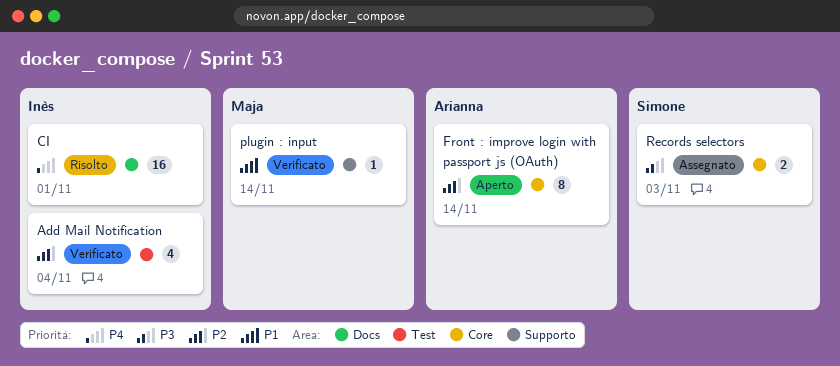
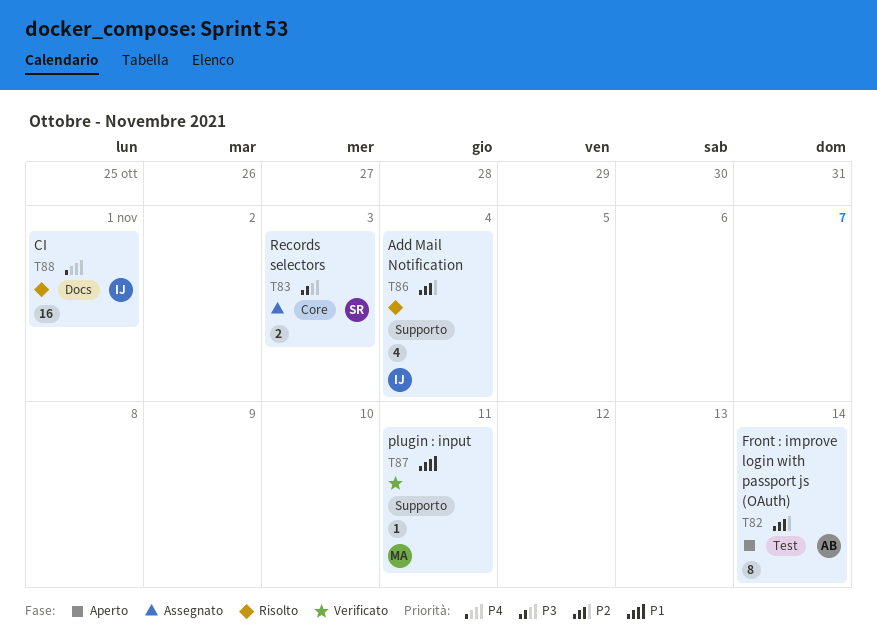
Add Mail Notification, status: Verificato -> Risolto
Add Mail Notification, label: Test -> Supporto
Front : improve login with passport js (OAuth), label: Core -> Test
plugin : input, due: Nov 14 -> Nov 11

